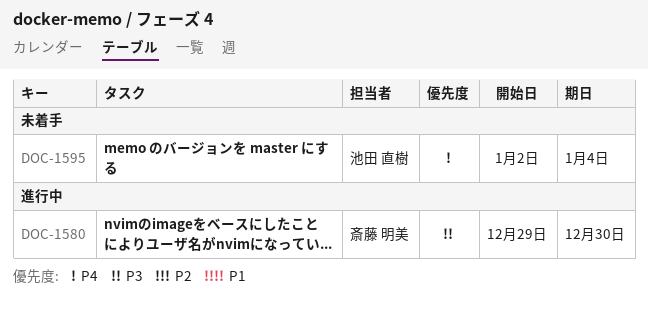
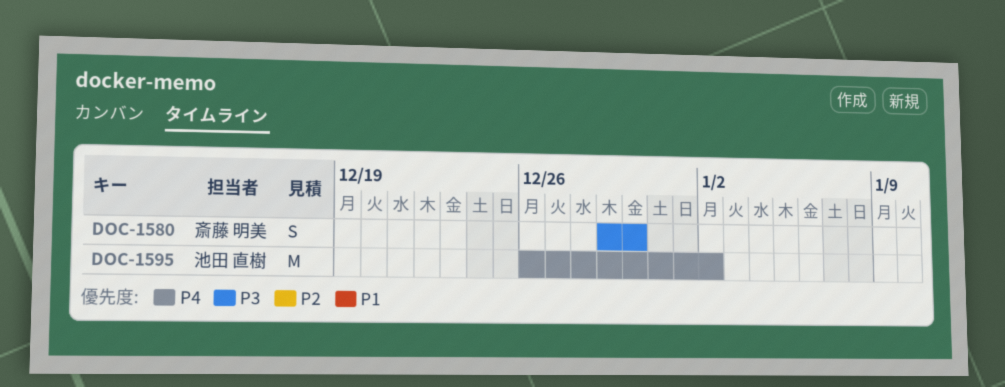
DOC-1595, start: Jan 2 -> Dec 26
DOC-1595, due: Jan 4 -> Jan 2

